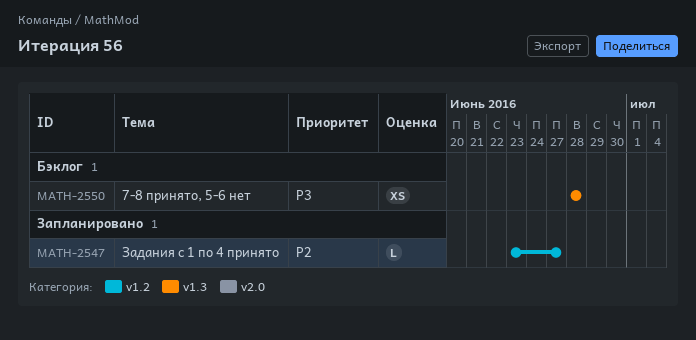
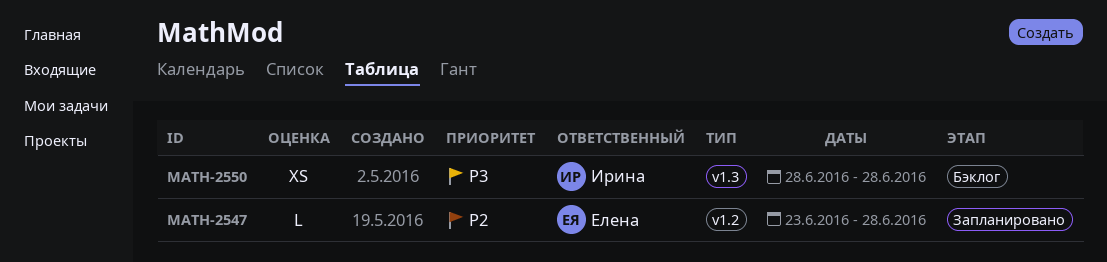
MATH-2547, due: Jun 27 -> Jun 28

